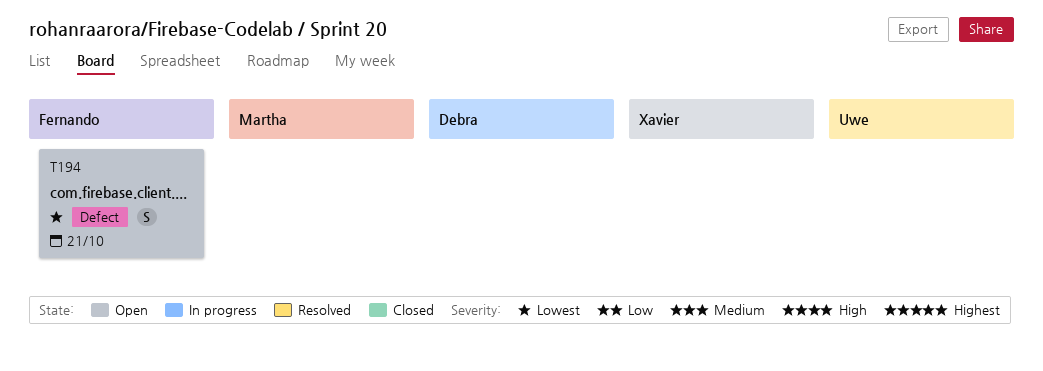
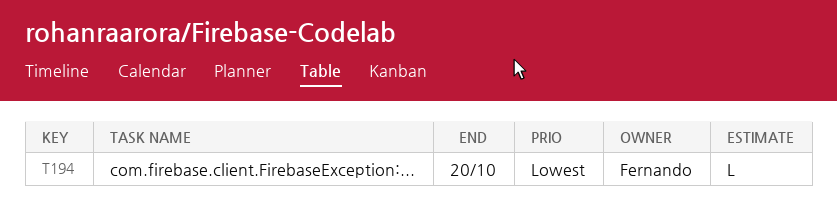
T194, estimate: S -> L
T194, due: Oct 21 -> Oct 20

